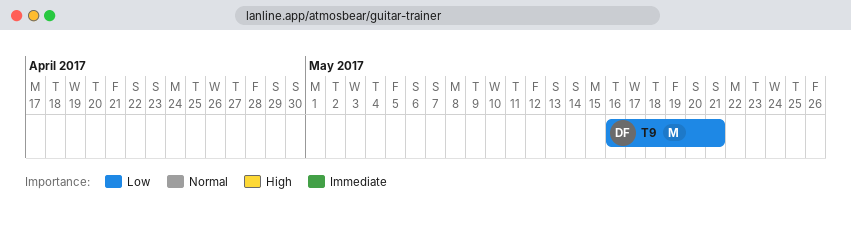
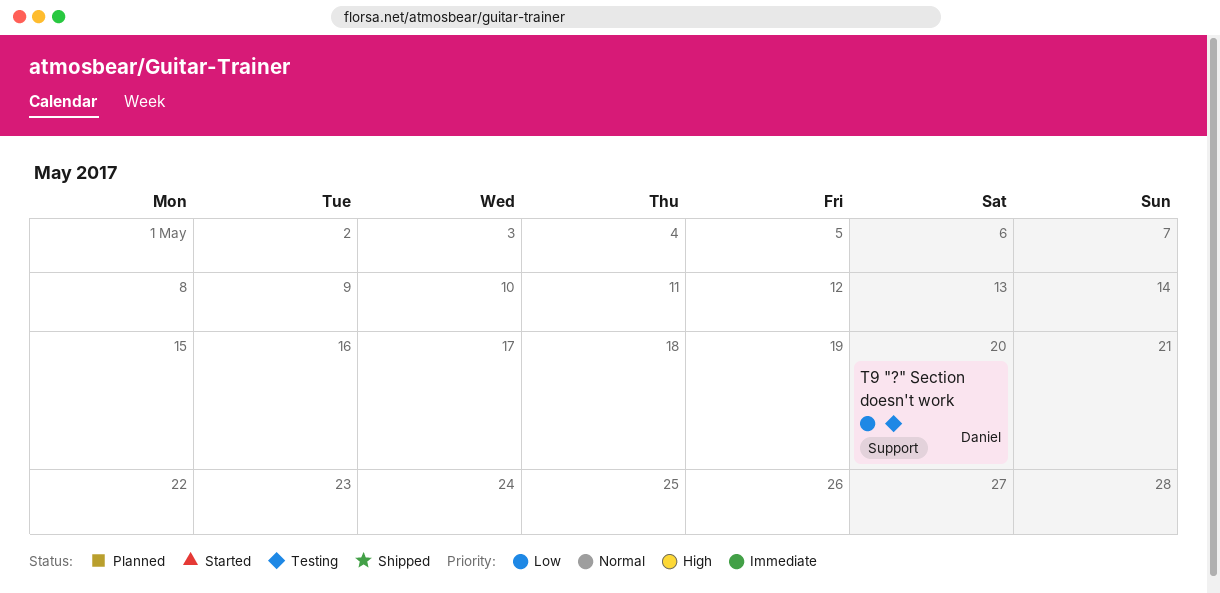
T9, due: May 21 -> May 20

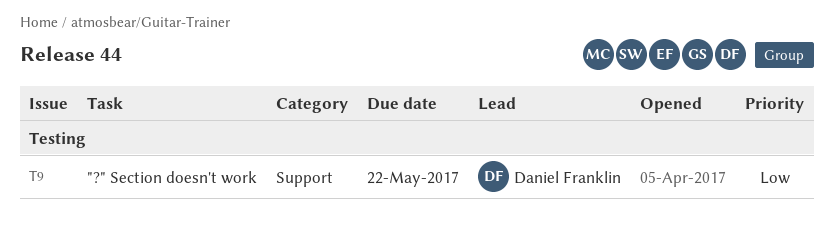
T9, due: May 20 -> May 22

